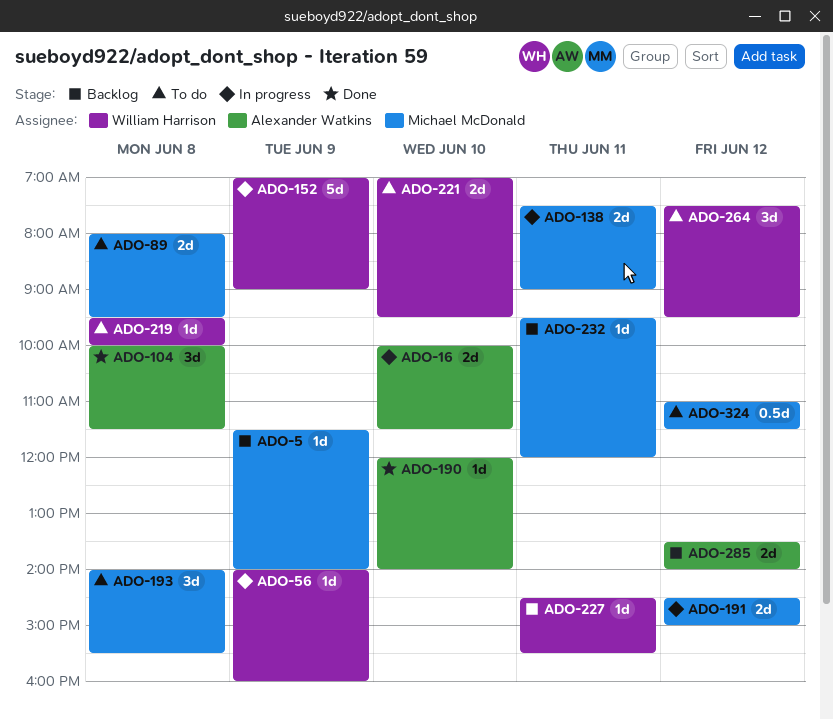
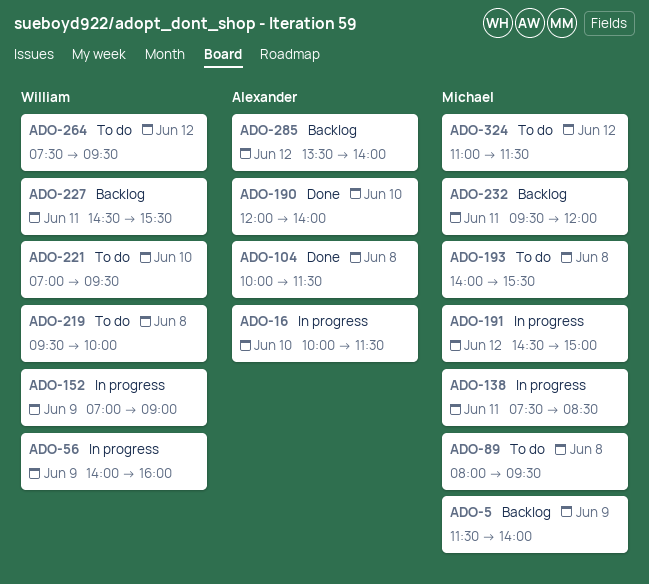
ADO-138, ends: 09:00 -> 08:30

